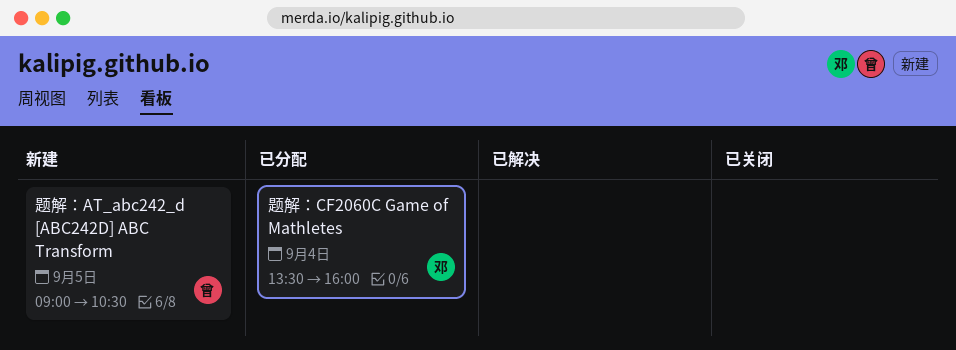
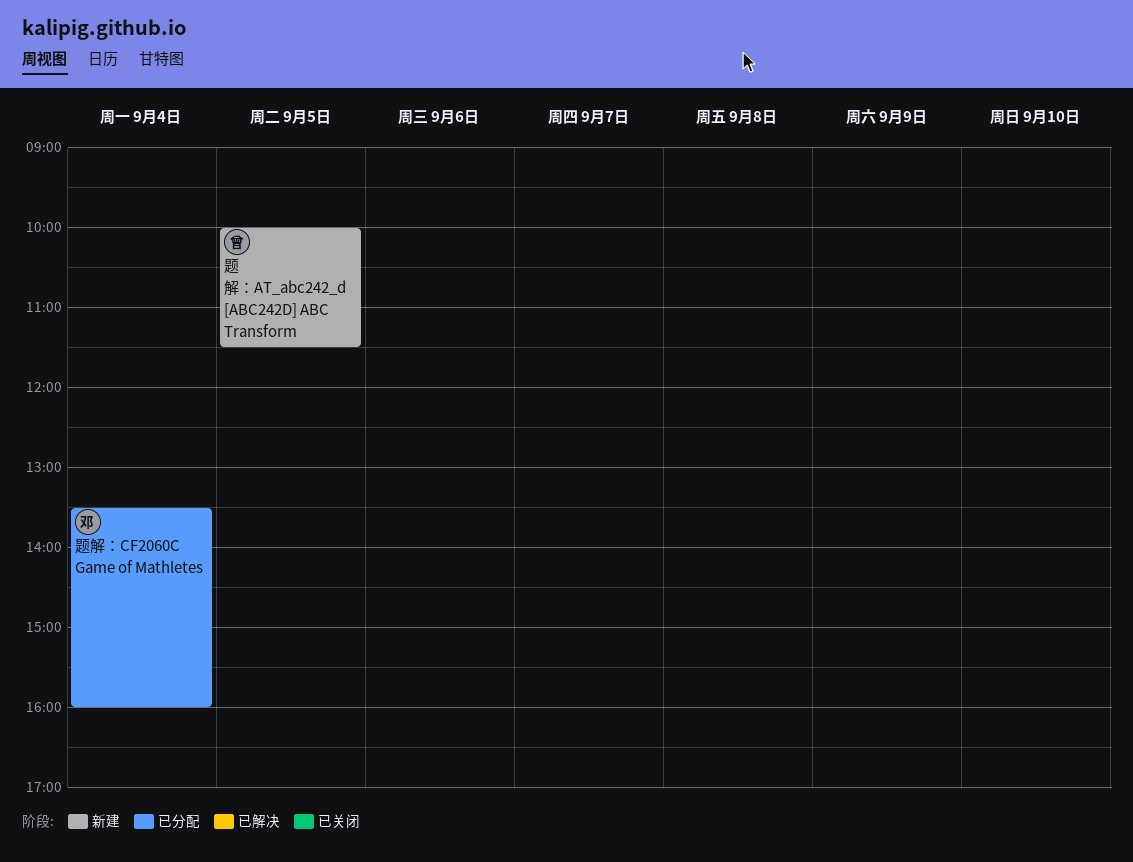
题解：AT_abc242_d [ABC242D] ABC Transform, begins: 09:00 -> 10:00
题解：AT_abc242_d [ABC242D] ABC Transform, ends: 10:30 -> 11:30

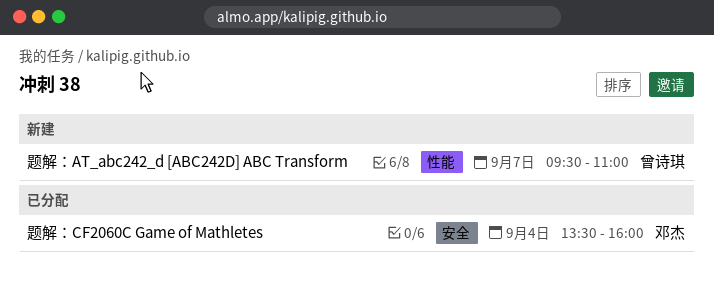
题解：AT_abc242_d [ABC242D] ABC Transform, day: Sep 5 -> Sep 7
题解：AT_abc242_d [ABC242D] ABC Transform, begins: 10:00 -> 09:30
题解：AT_abc242_d [ABC242D] ABC Transform, ends: 11:30 -> 11:00

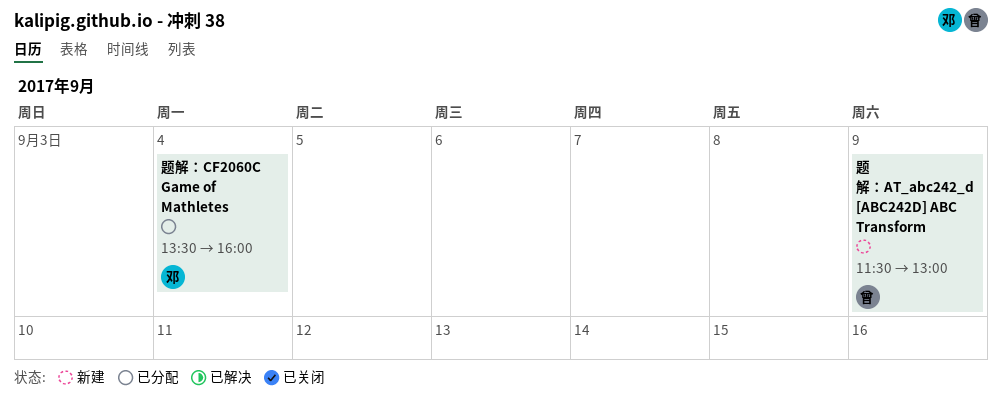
题解：AT_abc242_d [ABC242D] ABC Transform, day: Sep 7 -> Sep 9
题解：AT_abc242_d [ABC242D] ABC Transform, begins: 09:30 -> 11:30
题解：AT_abc242_d [ABC242D] ABC Transform, ends: 11:00 -> 13:00

